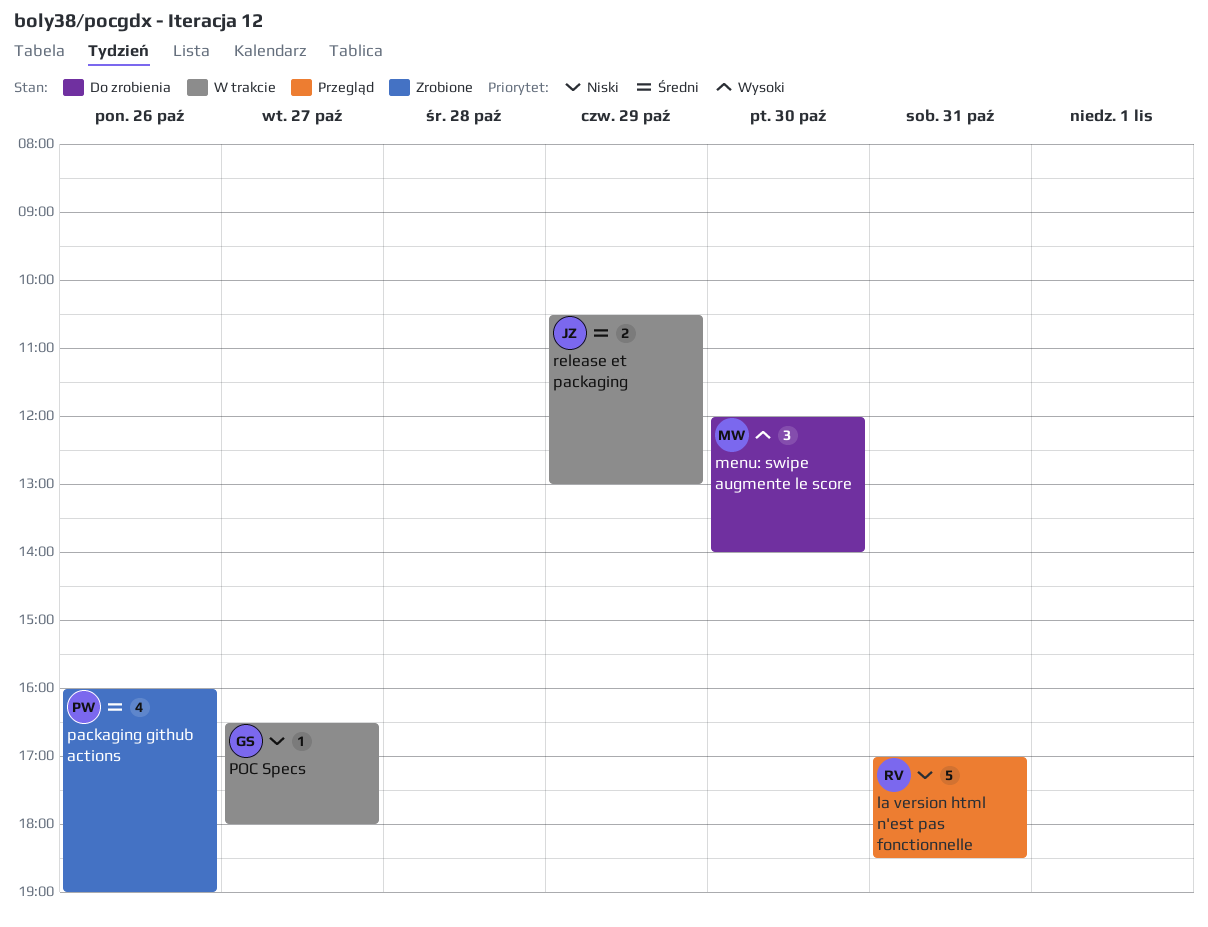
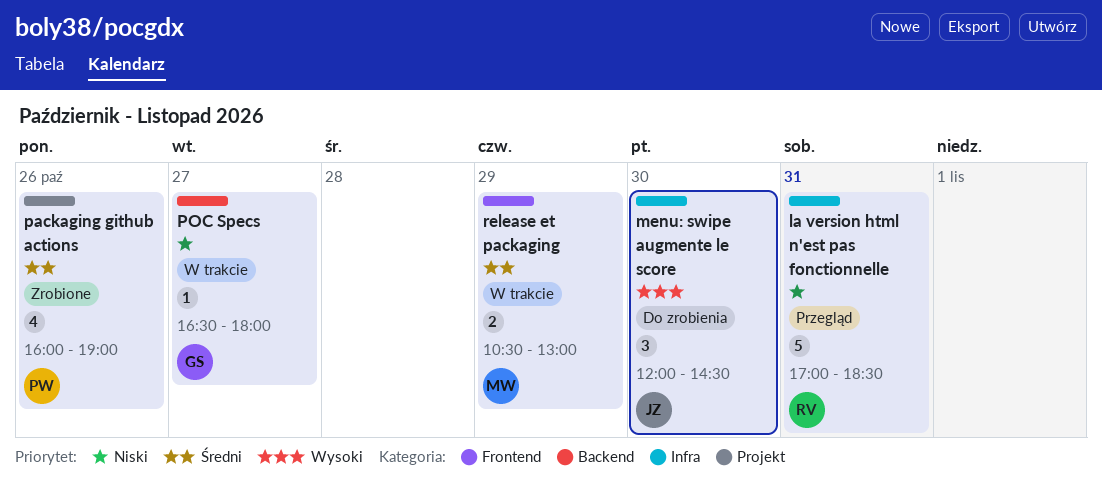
menu: swipe augmente le score, owner: MW -> JZ
menu: swipe augmente le score, ends: 14:00 -> 14:30
release et packaging, owner: JZ -> MW

